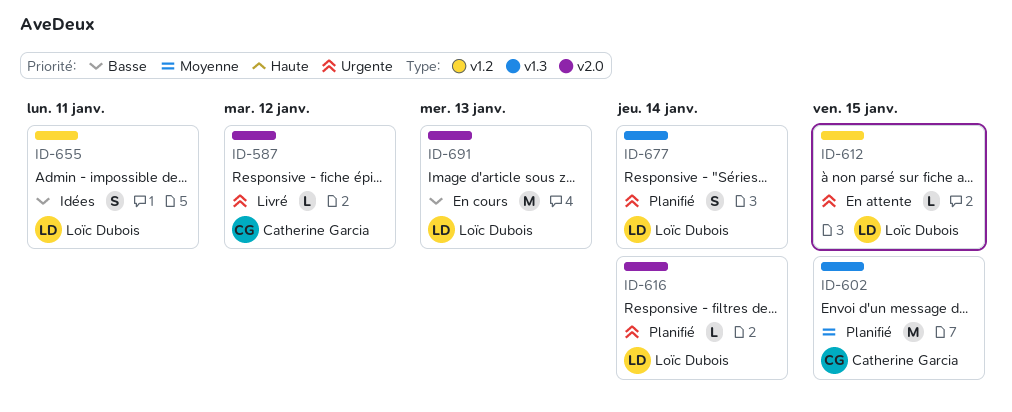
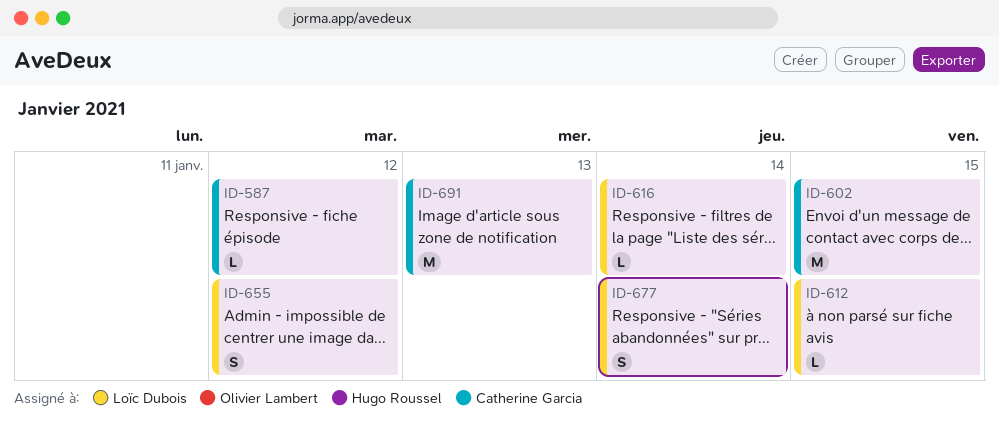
ID-655, due: Jan 11 -> Jan 12
ID-691, owner: Loïc Dubois -> Catherine Garcia

